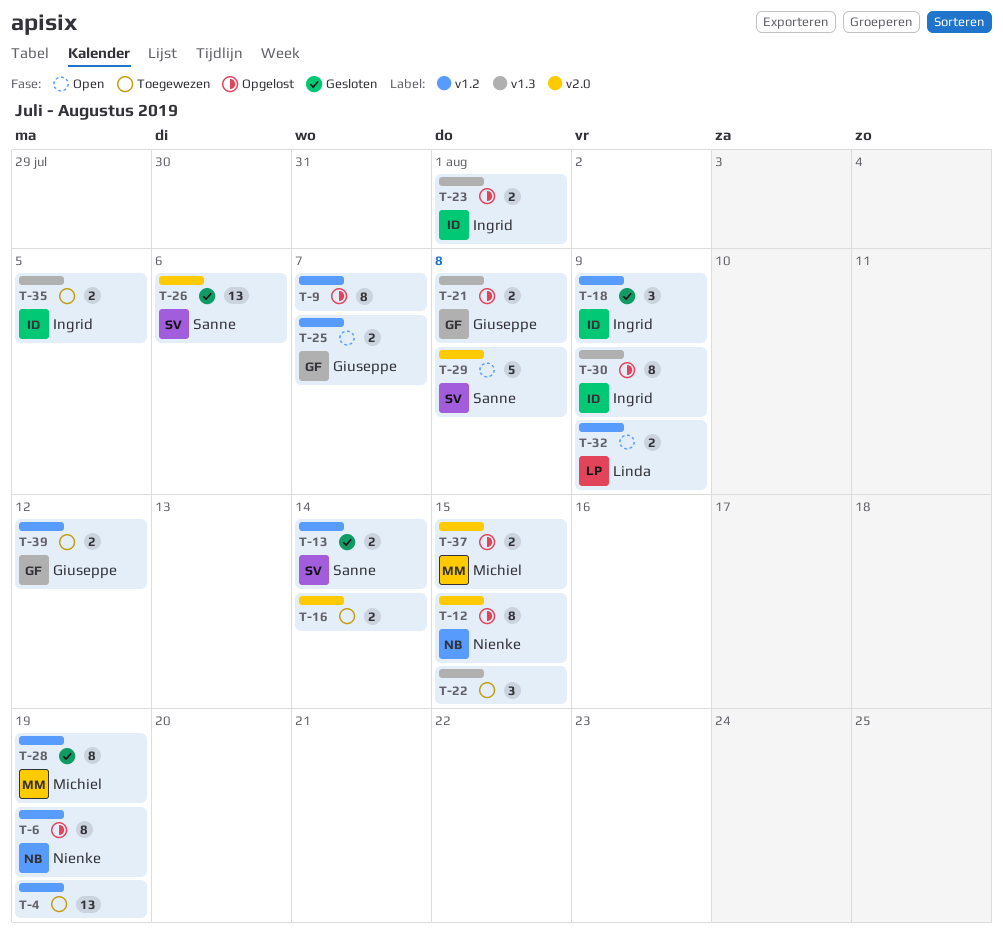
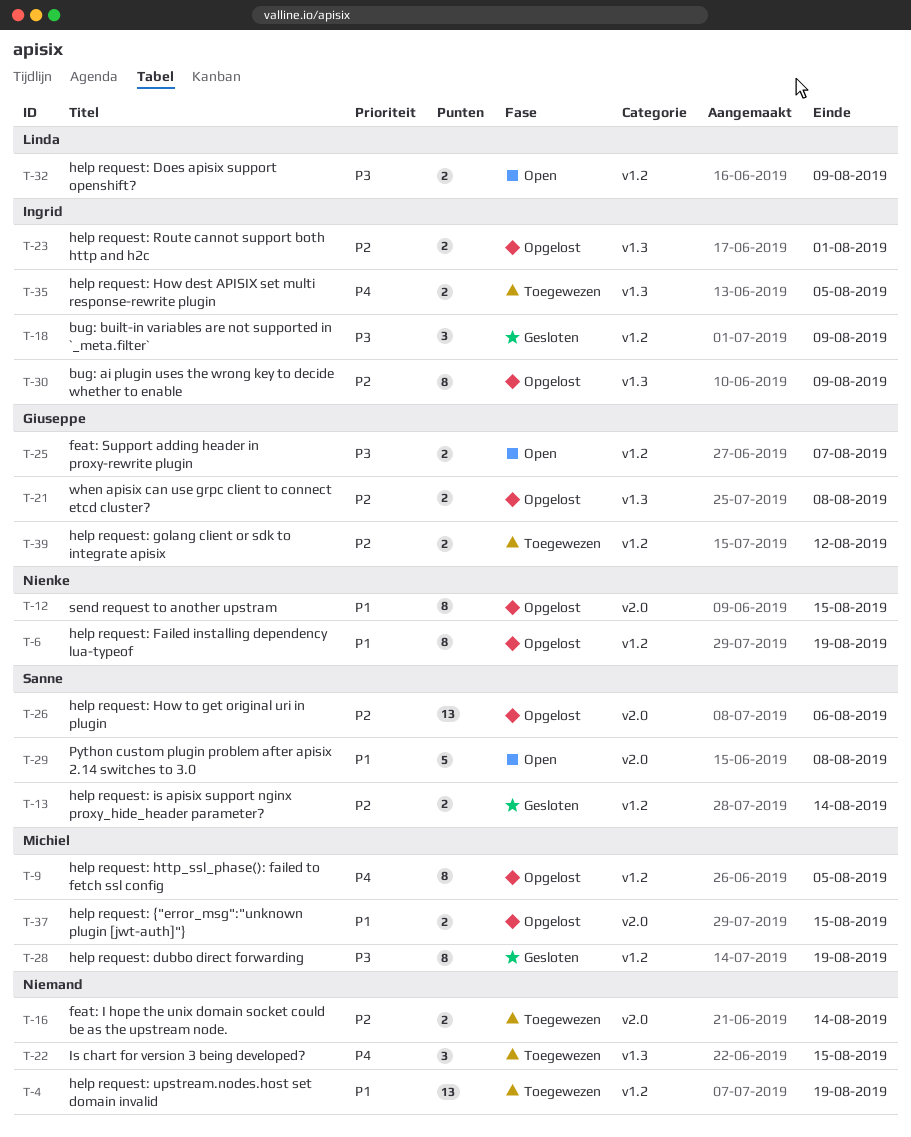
T-9, owner: none -> Michiel
T-9, due: Aug 7 -> Aug 5
T-26, status: Gesloten -> Opgelost

